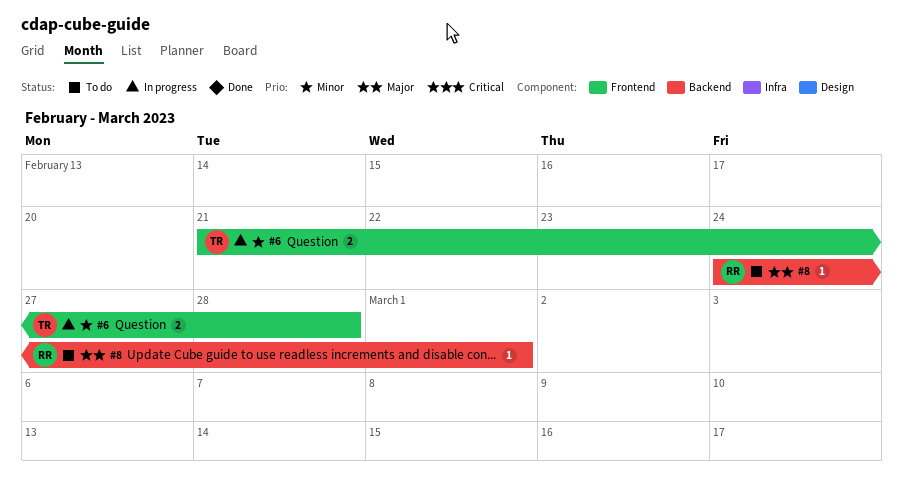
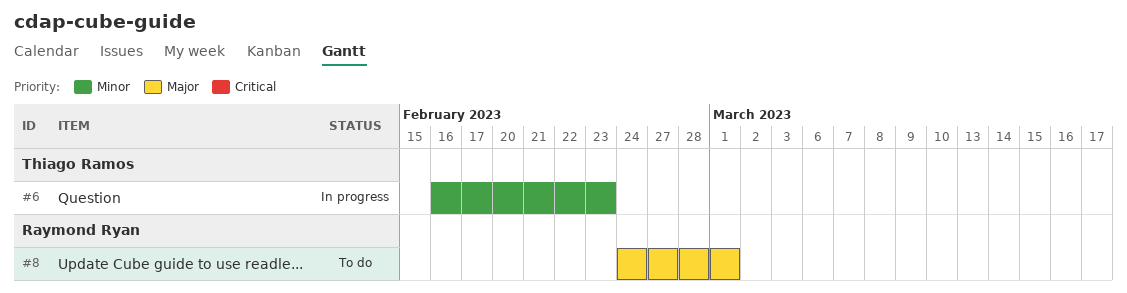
#6, start: Feb 21 -> Feb 16
#6, due: Feb 28 -> Feb 23

